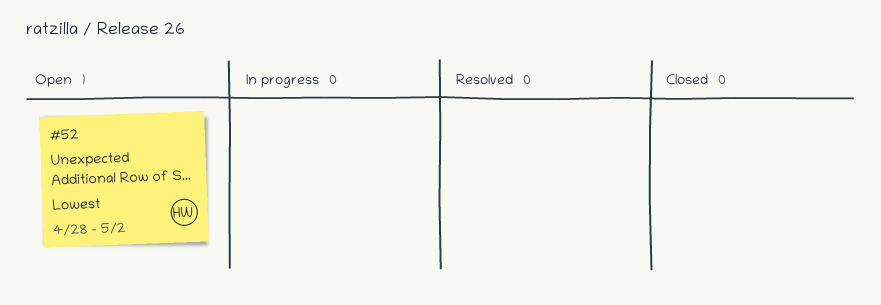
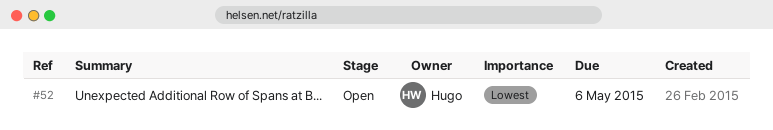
#52, due: May 2 -> May 6

